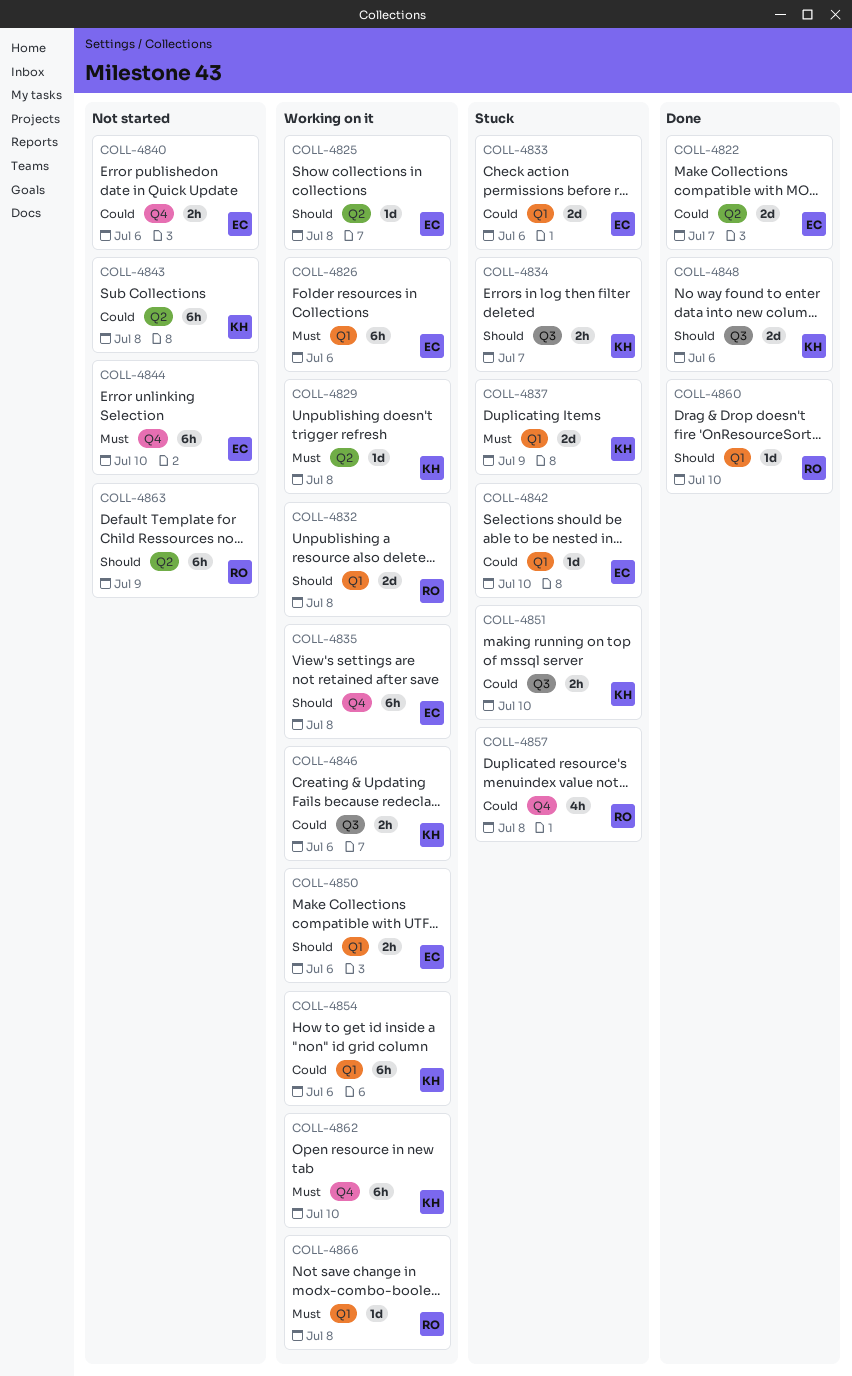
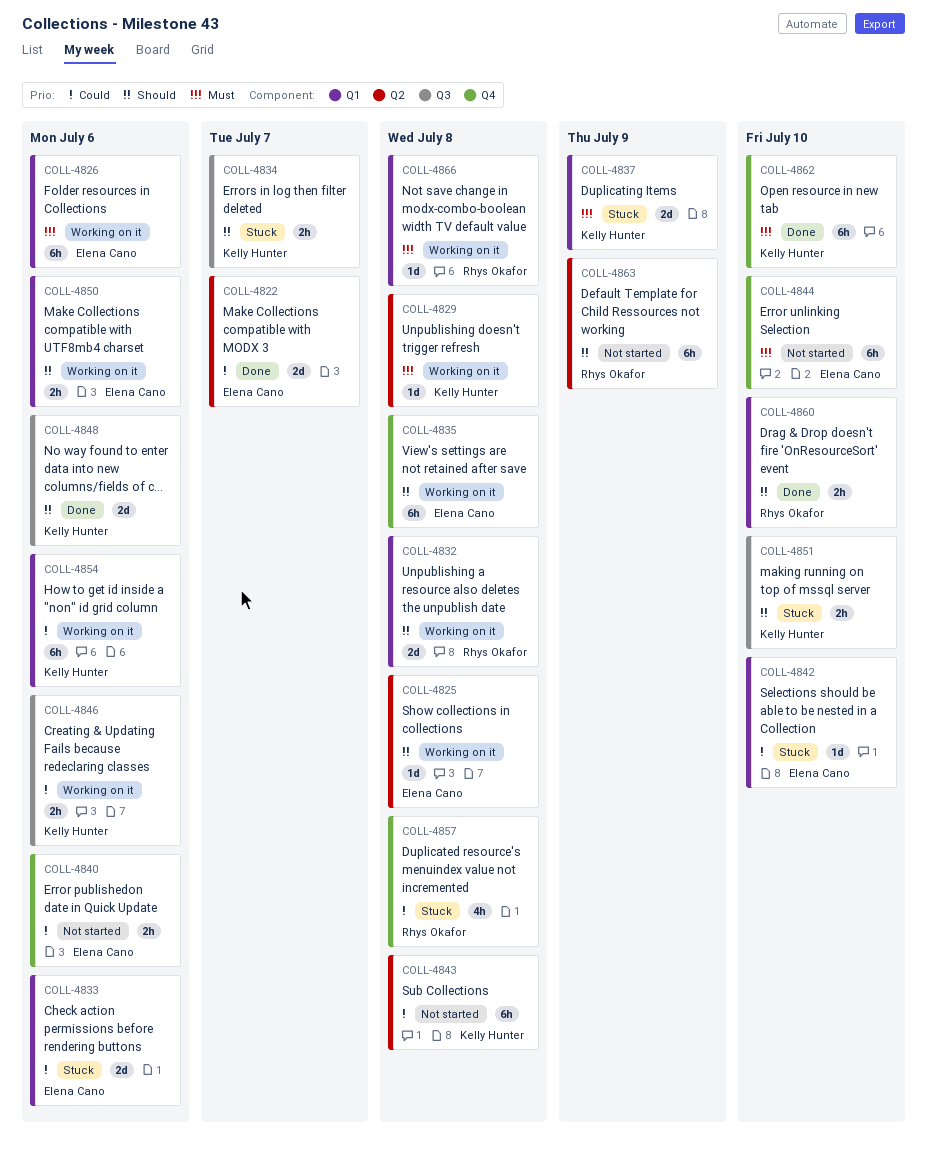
COLL-4851, priority: Could -> Should
COLL-4860, estimate: 1d -> 2h
COLL-4862, status: Working on it -> Done

